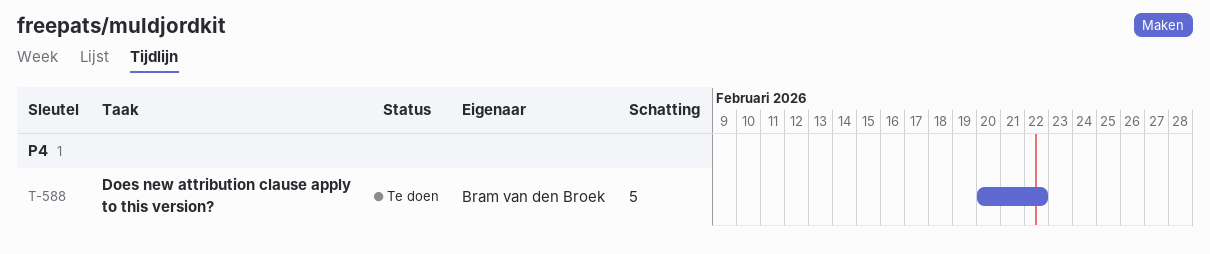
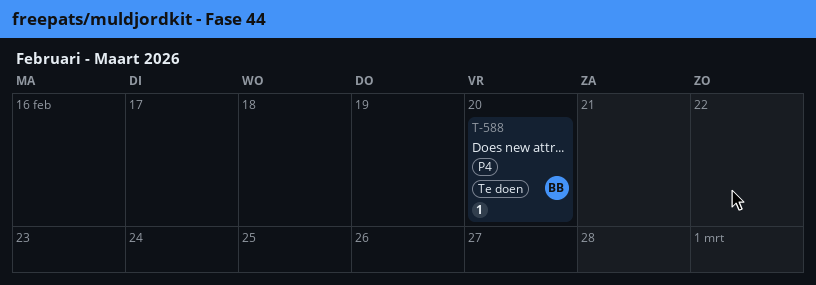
T-588, estimate: 5 -> 1
T-588, due: Feb 22 -> Feb 20

